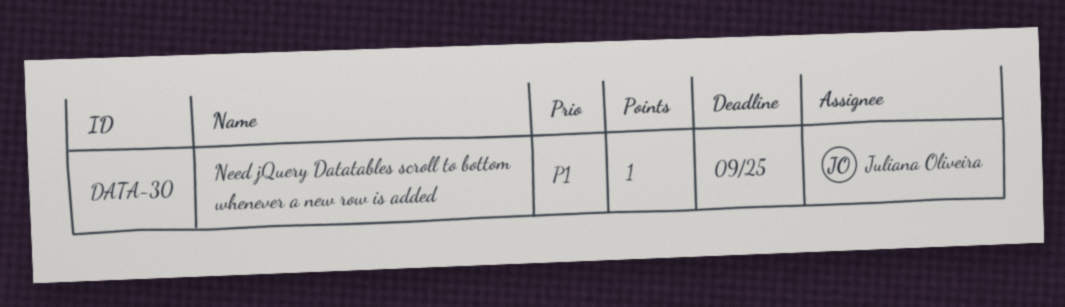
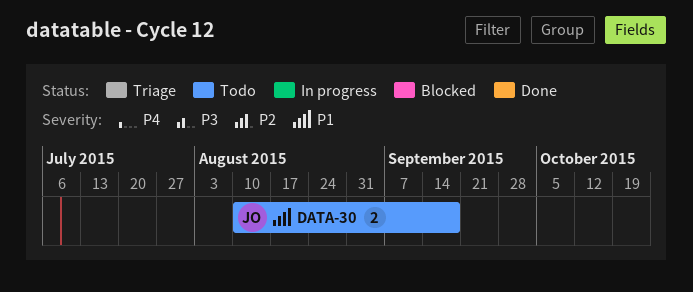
DATA-30, estimate: 1 -> 2
DATA-30, due: Sep 25 -> Sep 18

